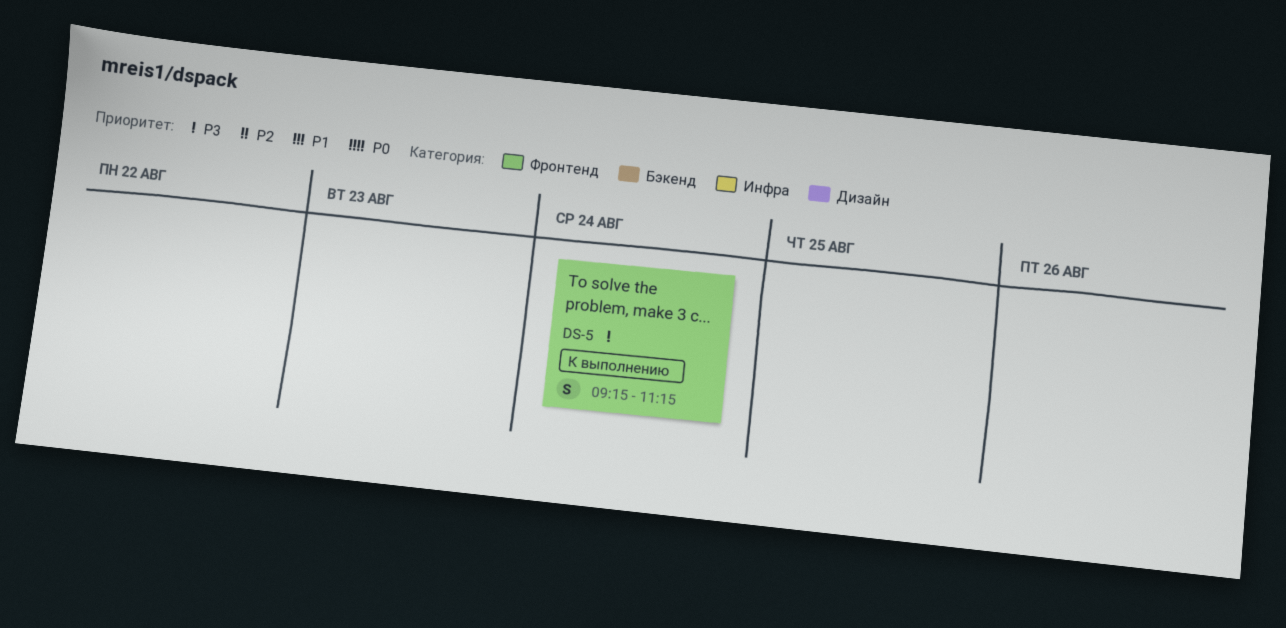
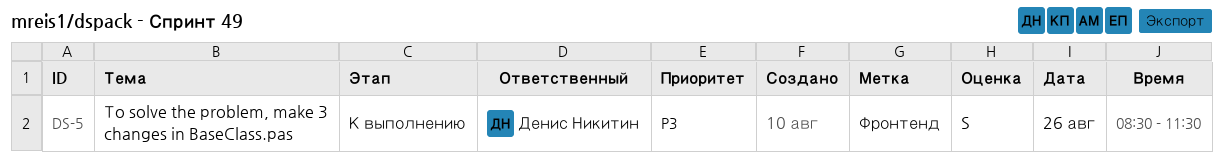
DS-5, day: Aug 24 -> Aug 26
DS-5, begins: 09:15 -> 08:30
DS-5, ends: 11:15 -> 11:30

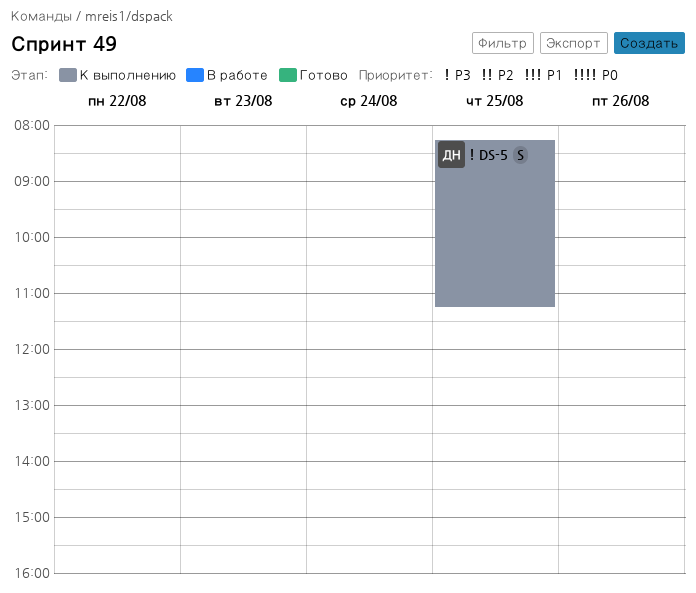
DS-5, day: Aug 26 -> Aug 25
DS-5, begins: 08:30 -> 08:15
DS-5, ends: 11:30 -> 11:15

